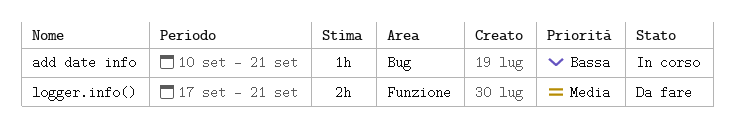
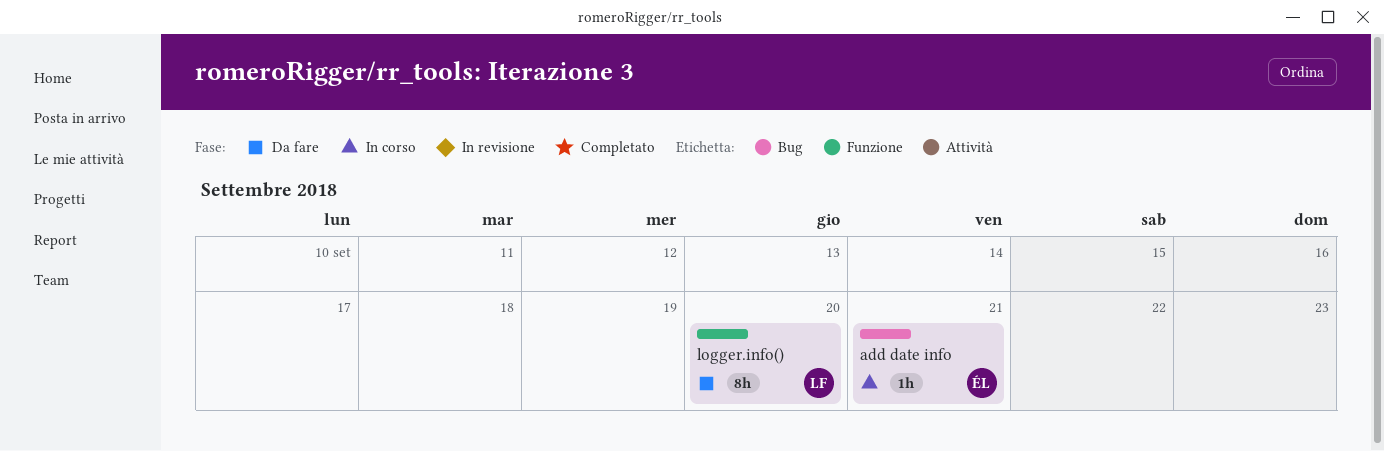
logger.info(), estimate: 2h -> 8h
logger.info(), due: Sep 21 -> Sep 20

